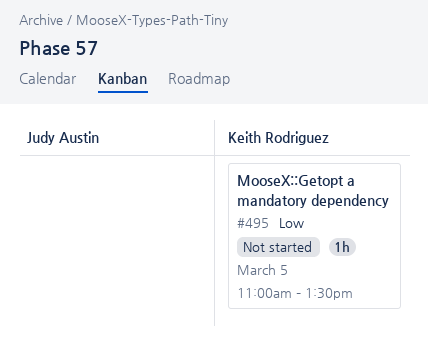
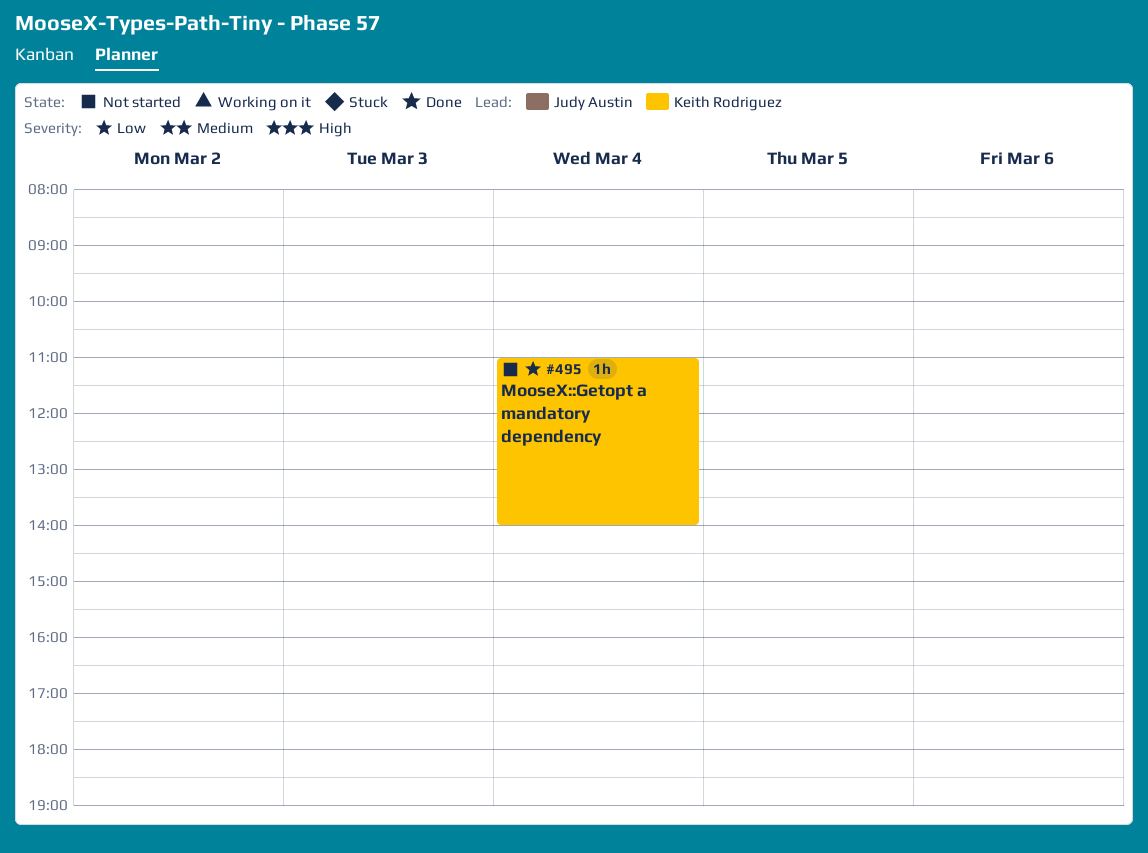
#495, day: Mar 5 -> Mar 4
#495, ends: 13:30 -> 14:00

